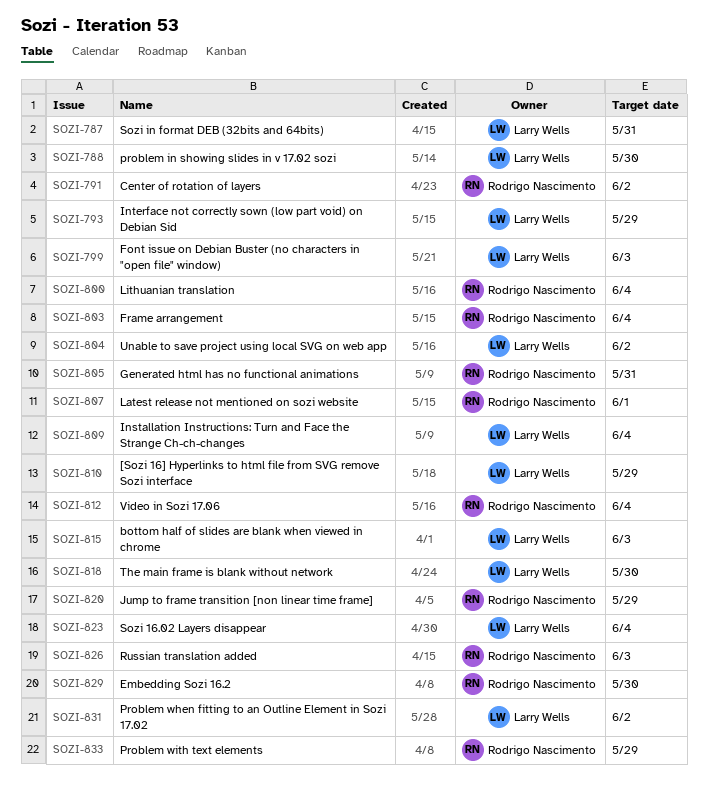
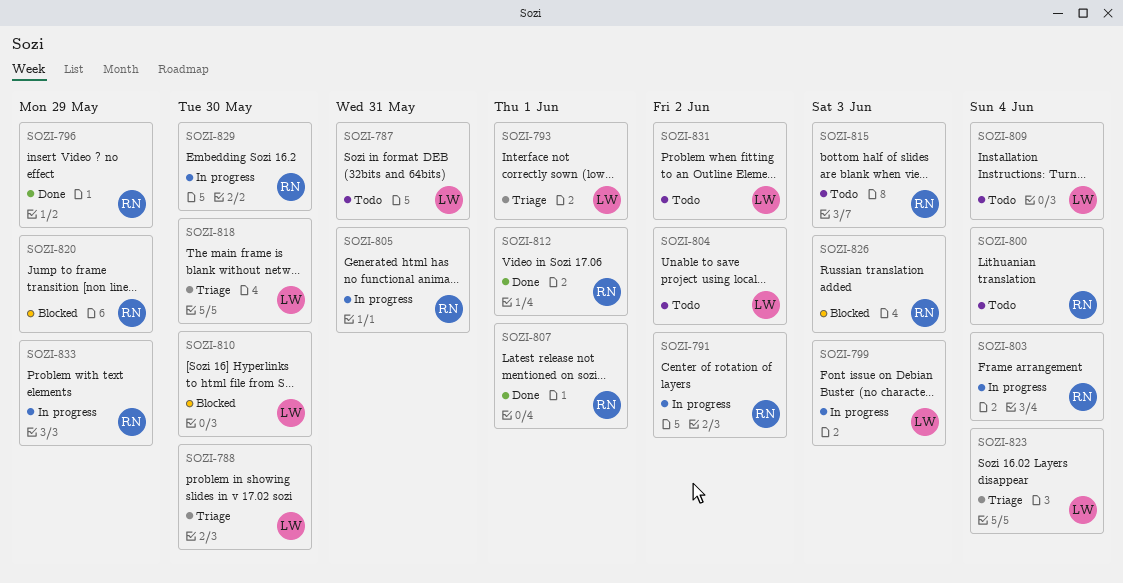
SOZI-793, due: May 29 -> Jun 1
SOZI-796: none -> present
SOZI-810, due: May 29 -> May 30
SOZI-812, due: Jun 4 -> Jun 1
SOZI-815, owner: Larry Wells -> Rodrigo Nascimento

